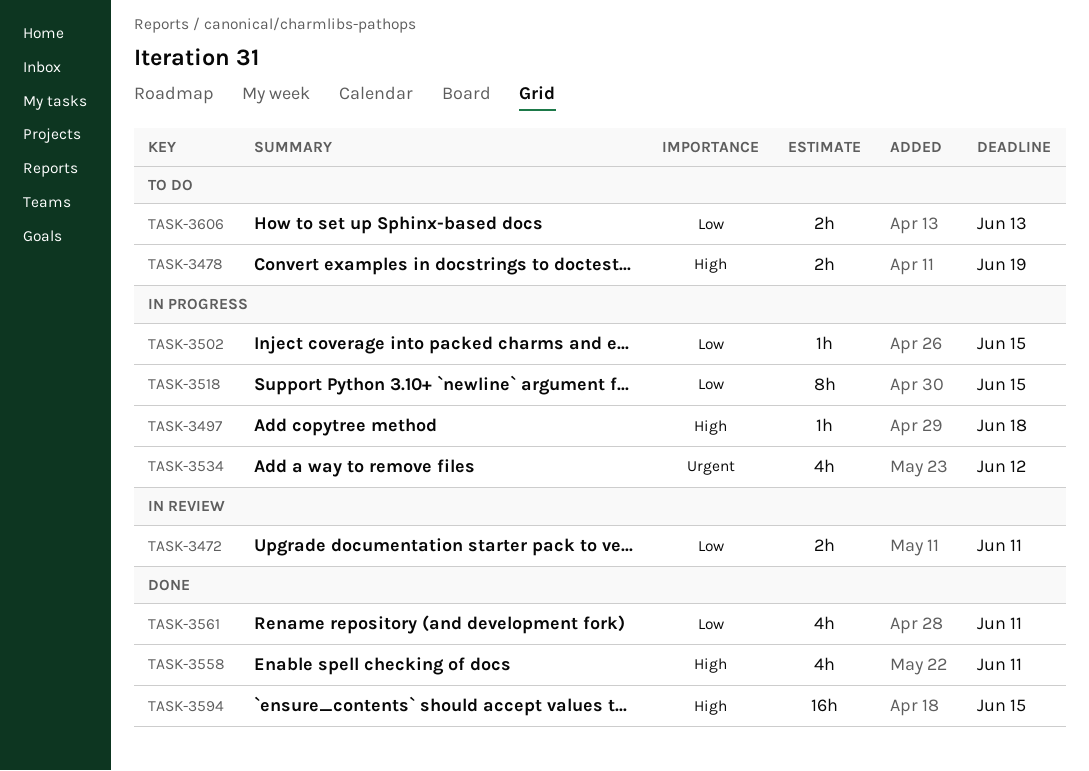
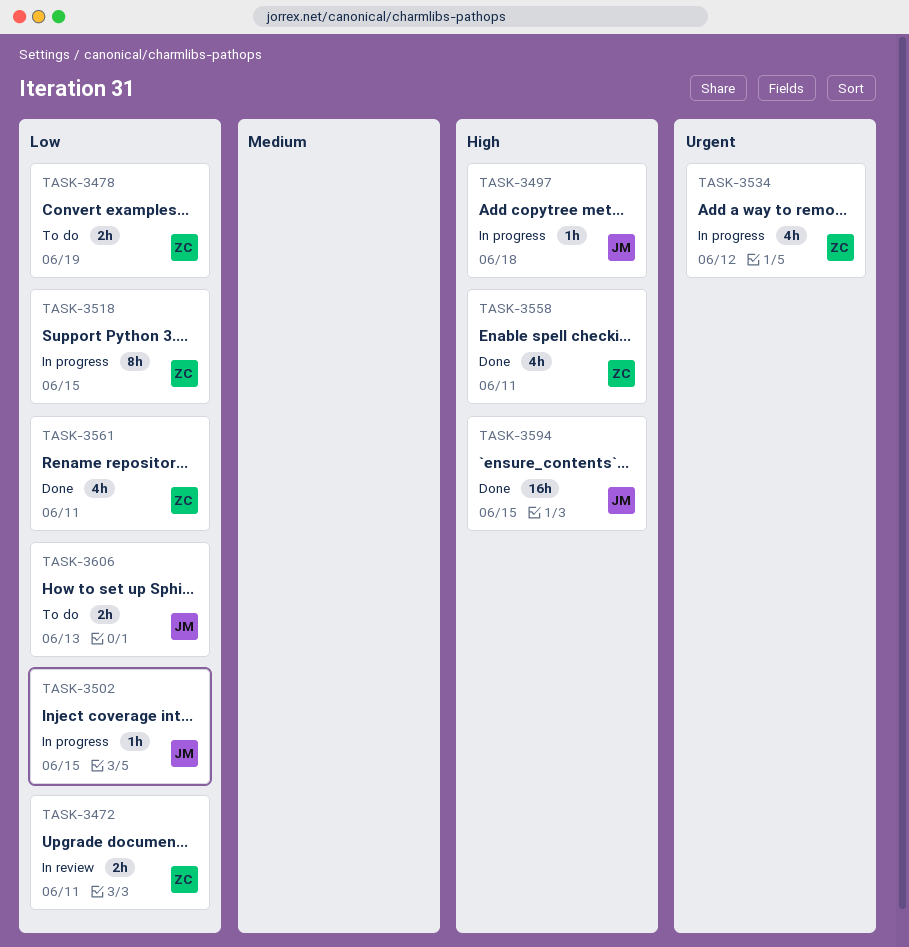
TASK-3478, priority: High -> Low

